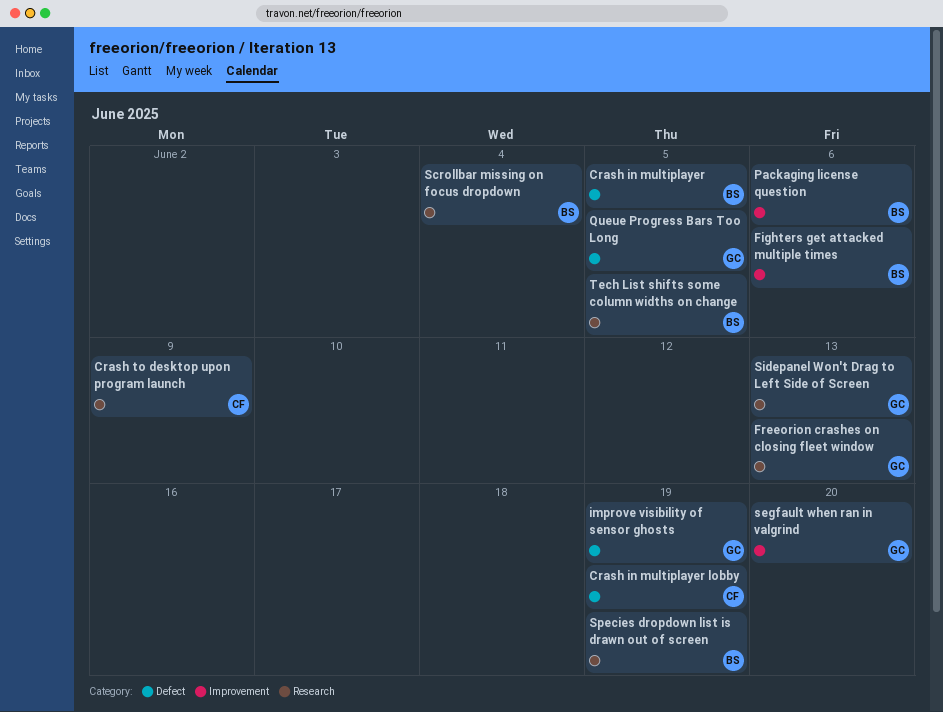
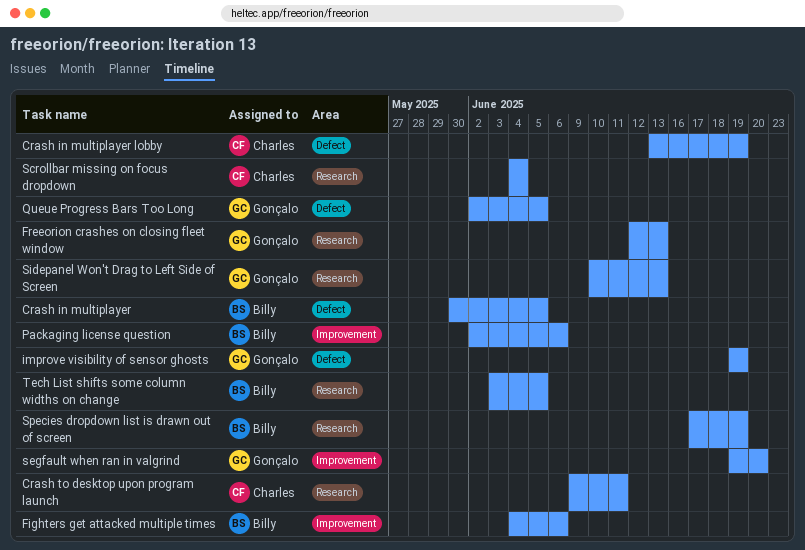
Crash to desktop upon program launch, due: Jun 9 -> Jun 11
Scrollbar missing on focus dropdown, owner: Billy -> Charles

